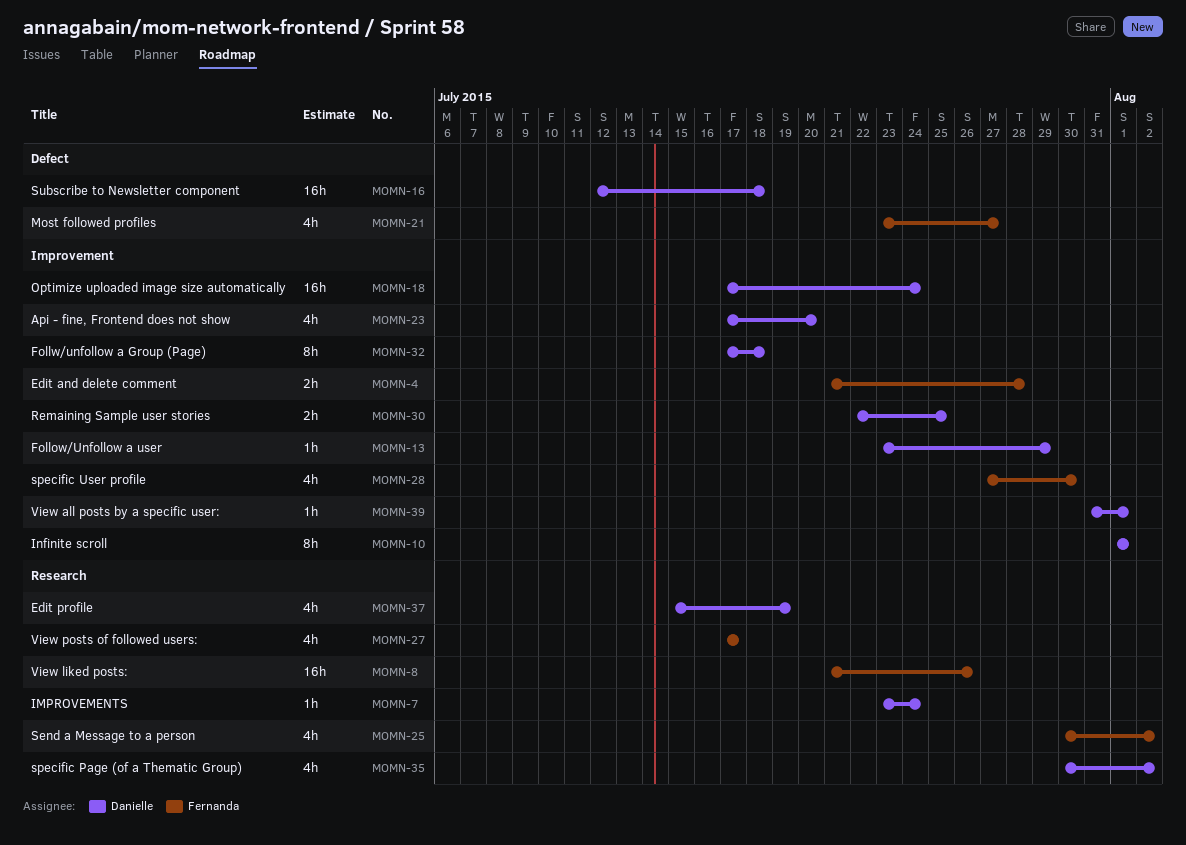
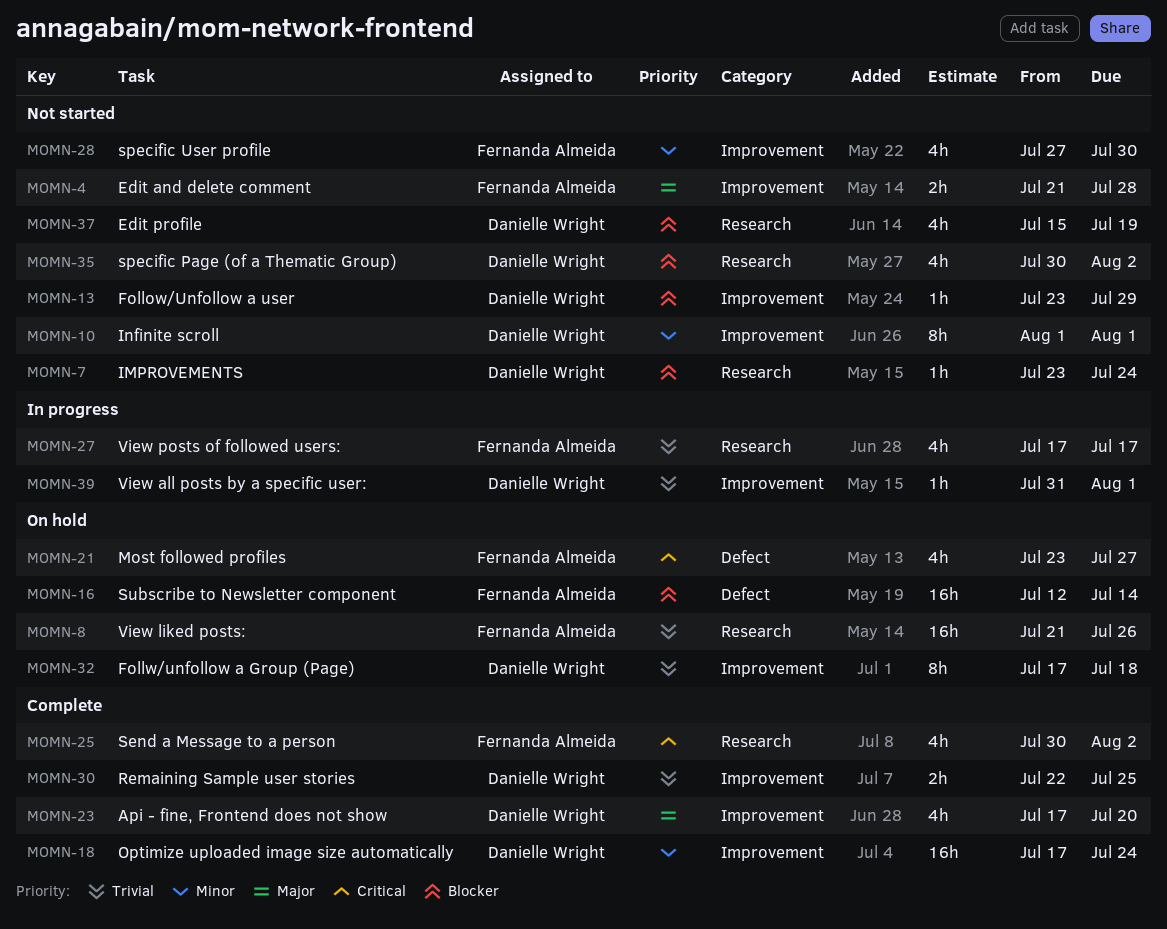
MOMN-16, owner: Danielle Wright -> Fernanda Almeida
MOMN-16, due: Jul 18 -> Jul 14

